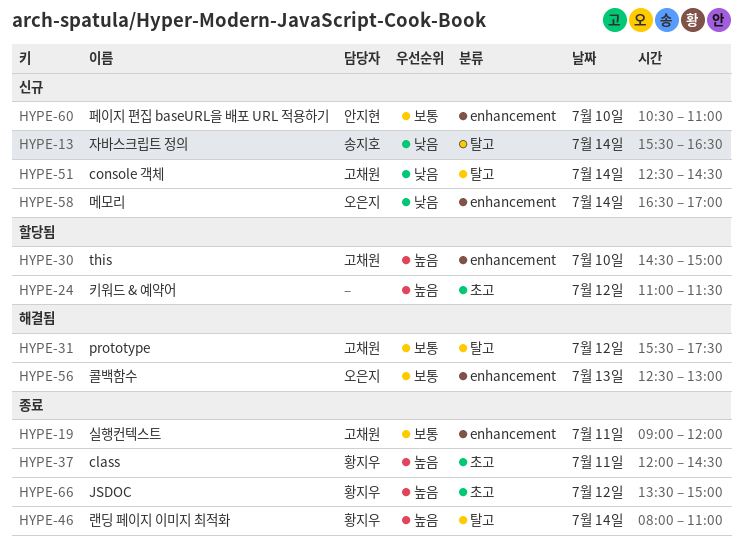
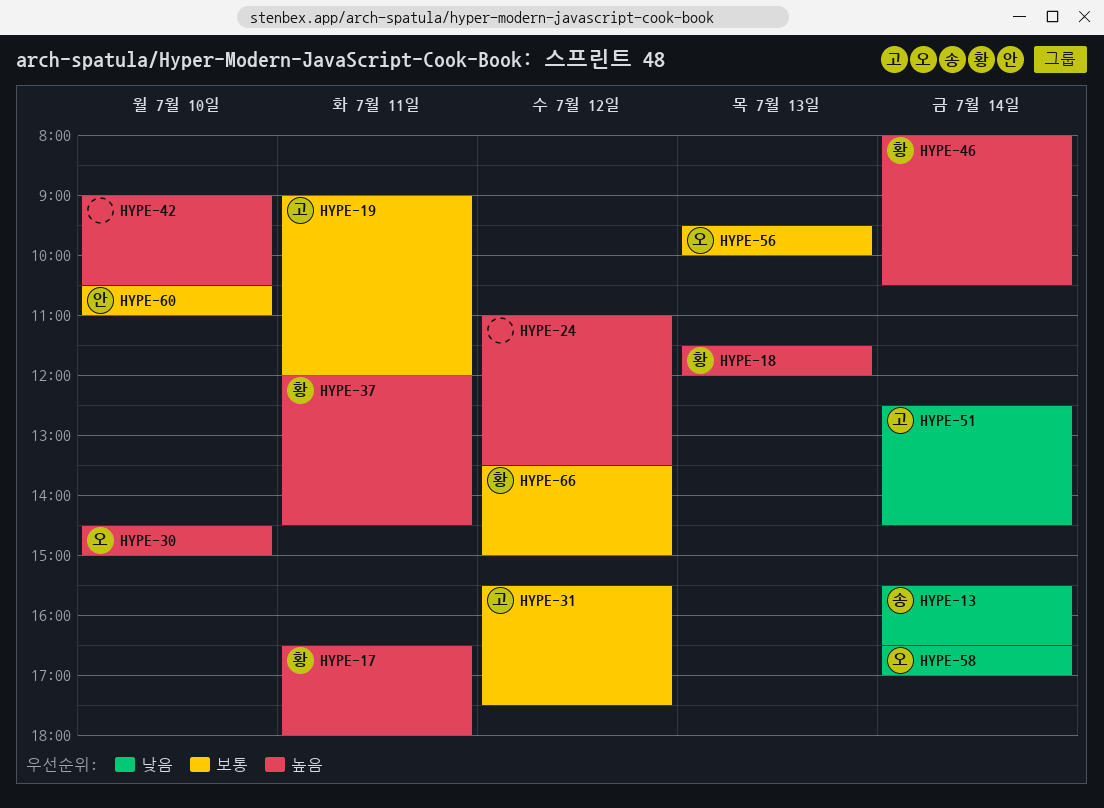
HYPE-17: none -> present
HYPE-18: none -> present
HYPE-24, ends: 11:30 -> 13:30
HYPE-30, owner: 고채원 -> 오은지
HYPE-42: none -> present
HYPE-46, ends: 11:00 -> 10:30
HYPE-56, begins: 12:30 -> 09:30
HYPE-56, ends: 13:00 -> 10:00
HYPE-66, priority: 높음 -> 보통

